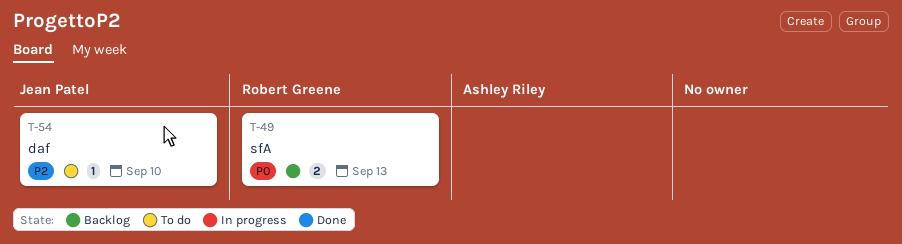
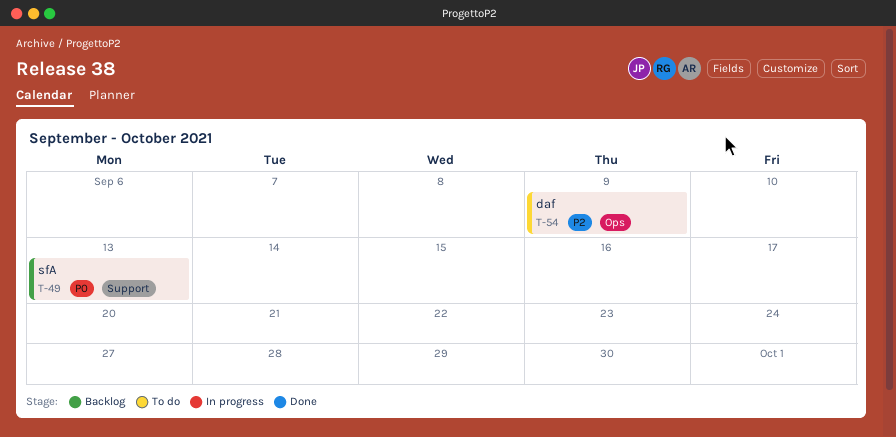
T-54, due: Sep 10 -> Sep 9

